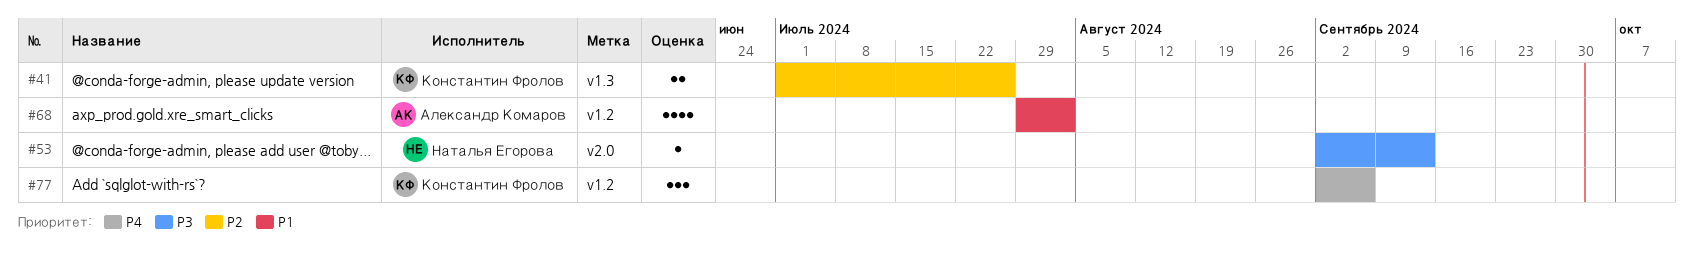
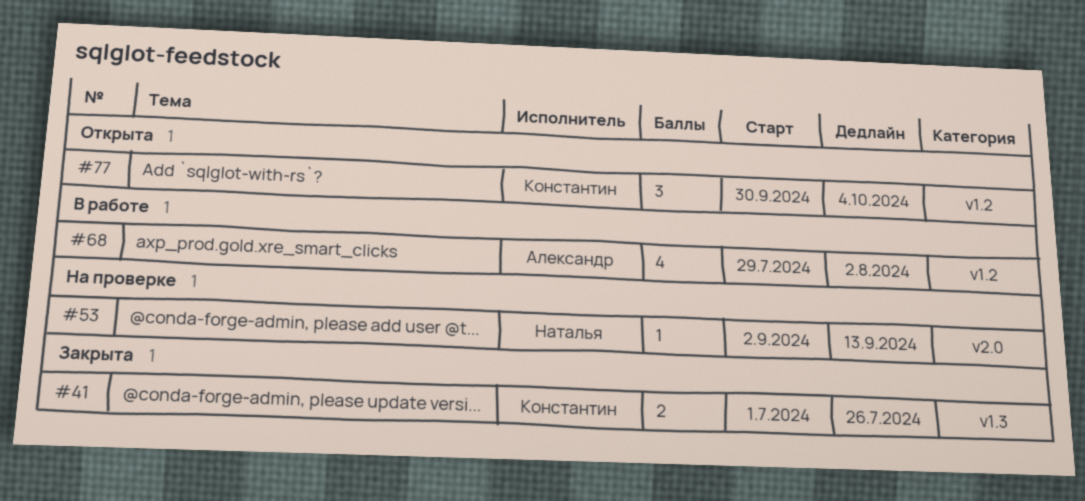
#77, start: Sep 2 -> Sep 30
#77, due: Sep 6 -> Oct 4

